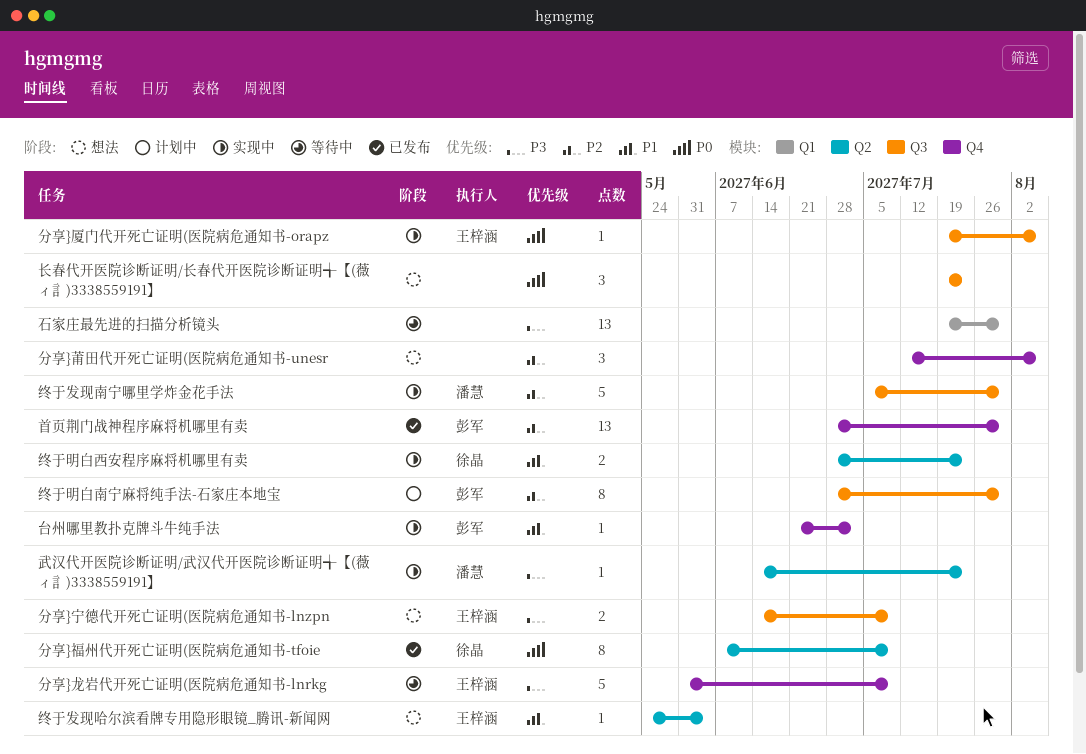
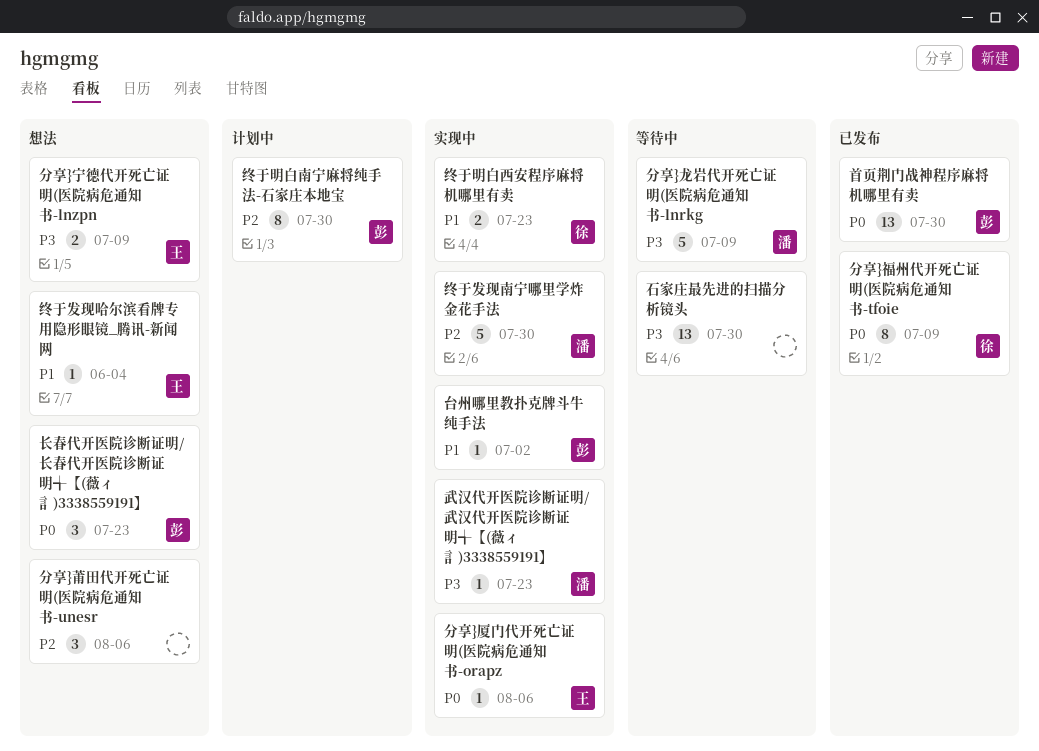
分享}龙岩代开死亡证明(医院病危通知书-lnrkg, owner: 王梓涵 -> 潘慧
长春代开医院诊断证明/长春代开医院诊断证明╅【(薇ィ訁)3338559191】, owner: none -> 彭军
首页荆门战神程序麻将机哪里有卖, priority: P2 -> P0

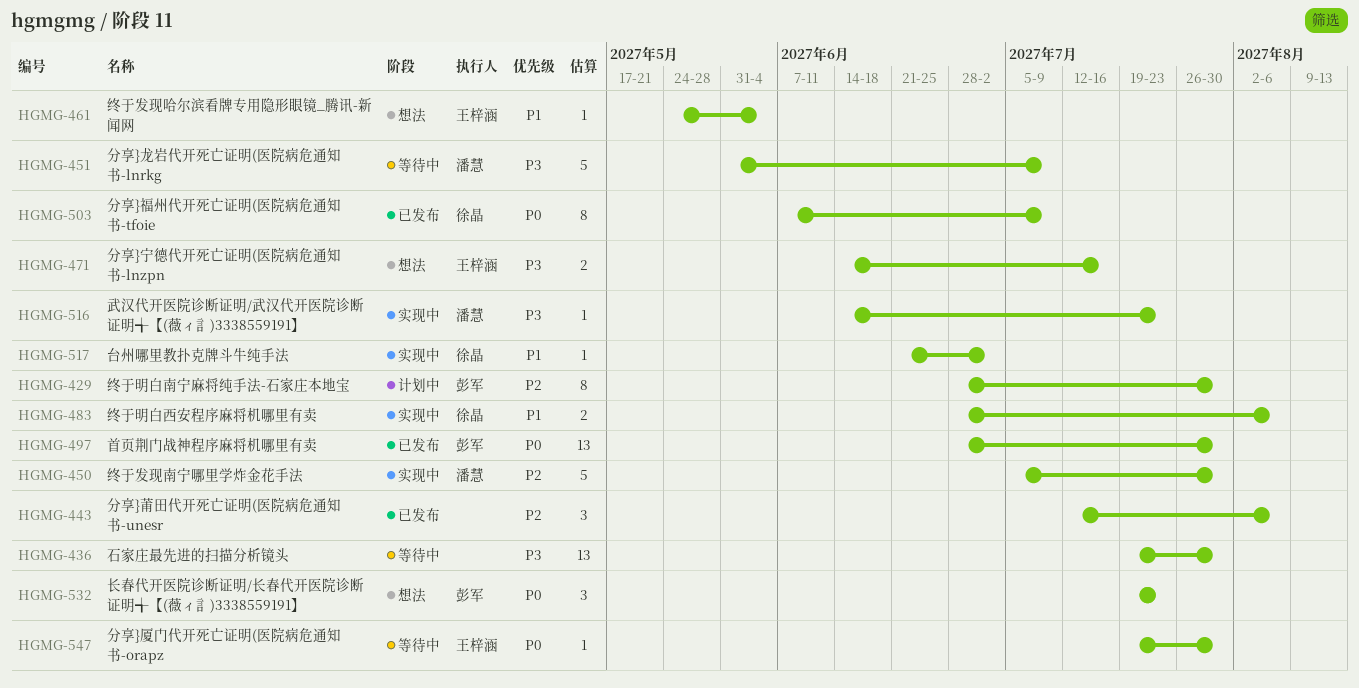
分享}厦门代开死亡证明(医院病危通知书-orapz, status: 实现中 -> 等待中
分享}厦门代开死亡证明(医院病危通知书-orapz, due: Aug 6 -> Jul 30
分享}宁德代开死亡证明(医院病危通知书-lnzpn, due: Jul 9 -> Jul 16
分享}莆田代开死亡证明(医院病危通知书-unesr, status: 想法 -> 已发布
台州哪里教扑克牌斗牛纯手法, owner: 彭军 -> 徐晶
终于明白西安程序麻将机哪里有卖, due: Jul 23 -> Aug 6

